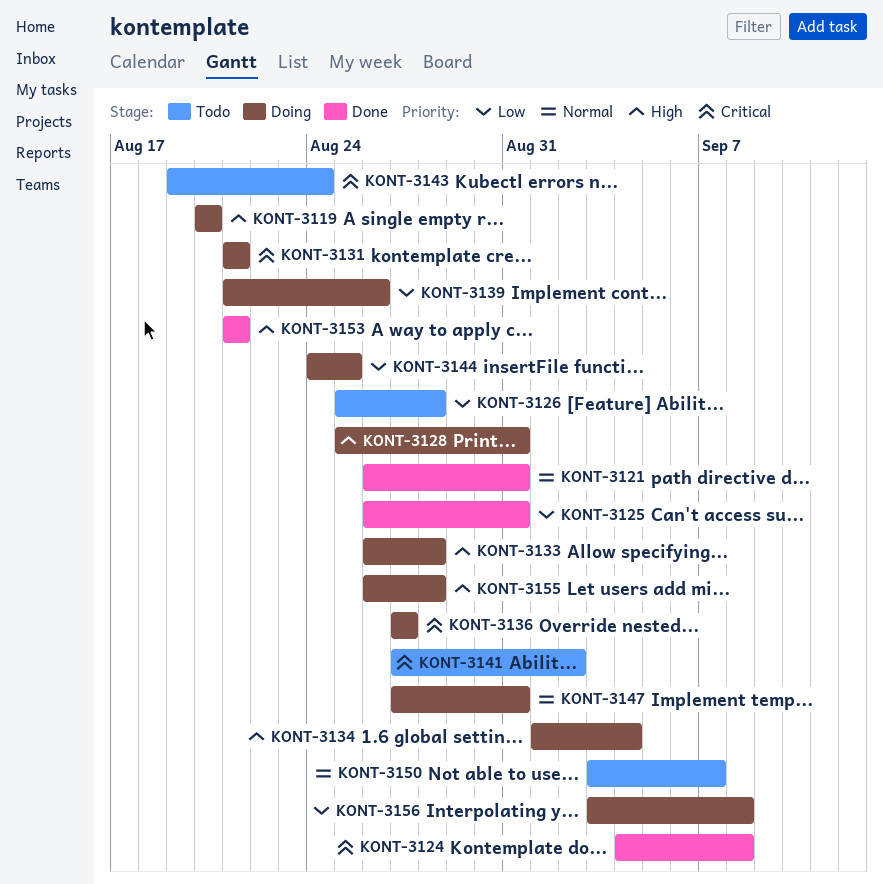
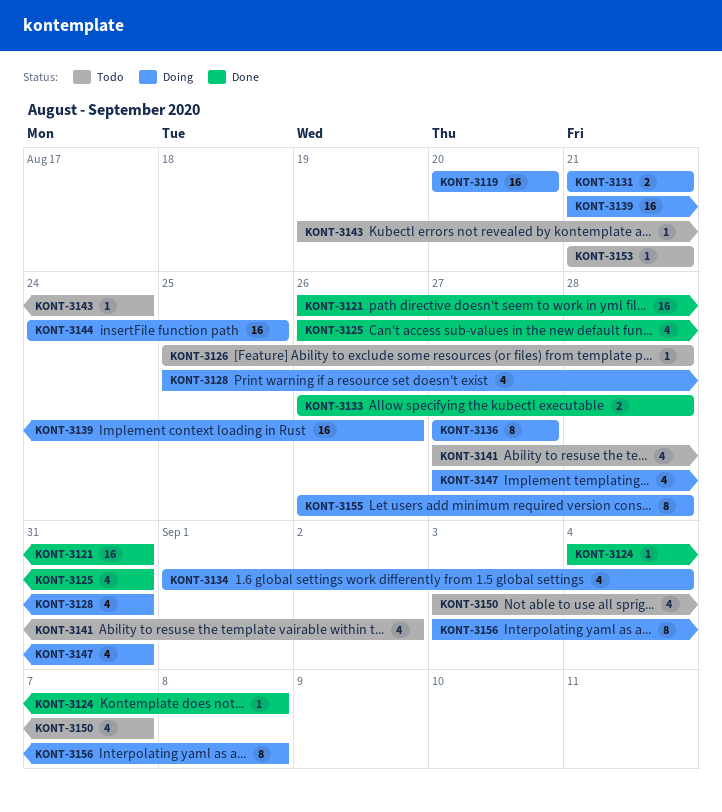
KONT-3133, status: Doing -> Done
KONT-3153, status: Done -> Todo

